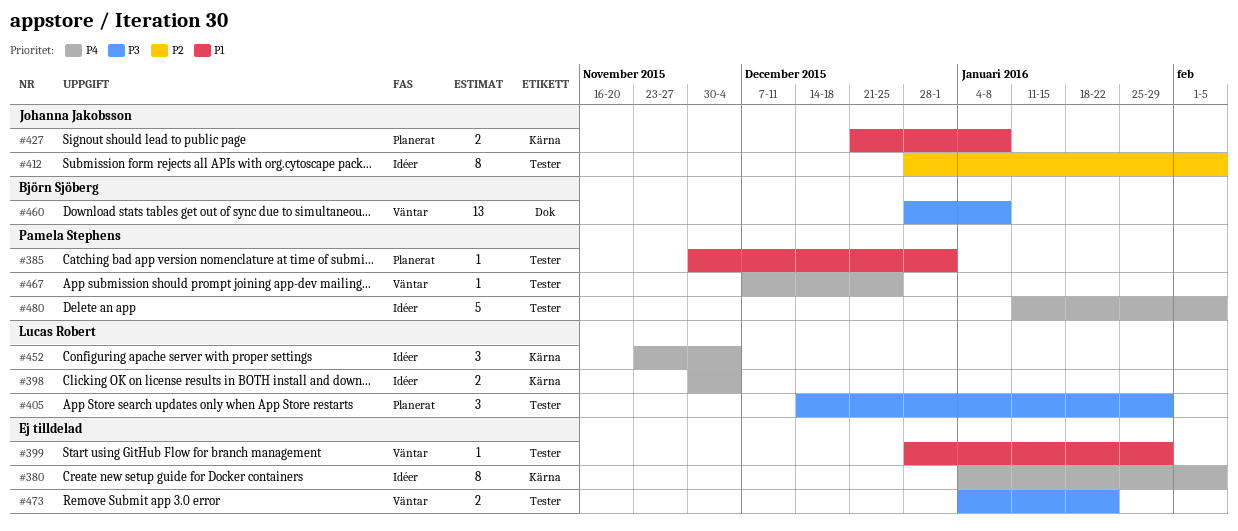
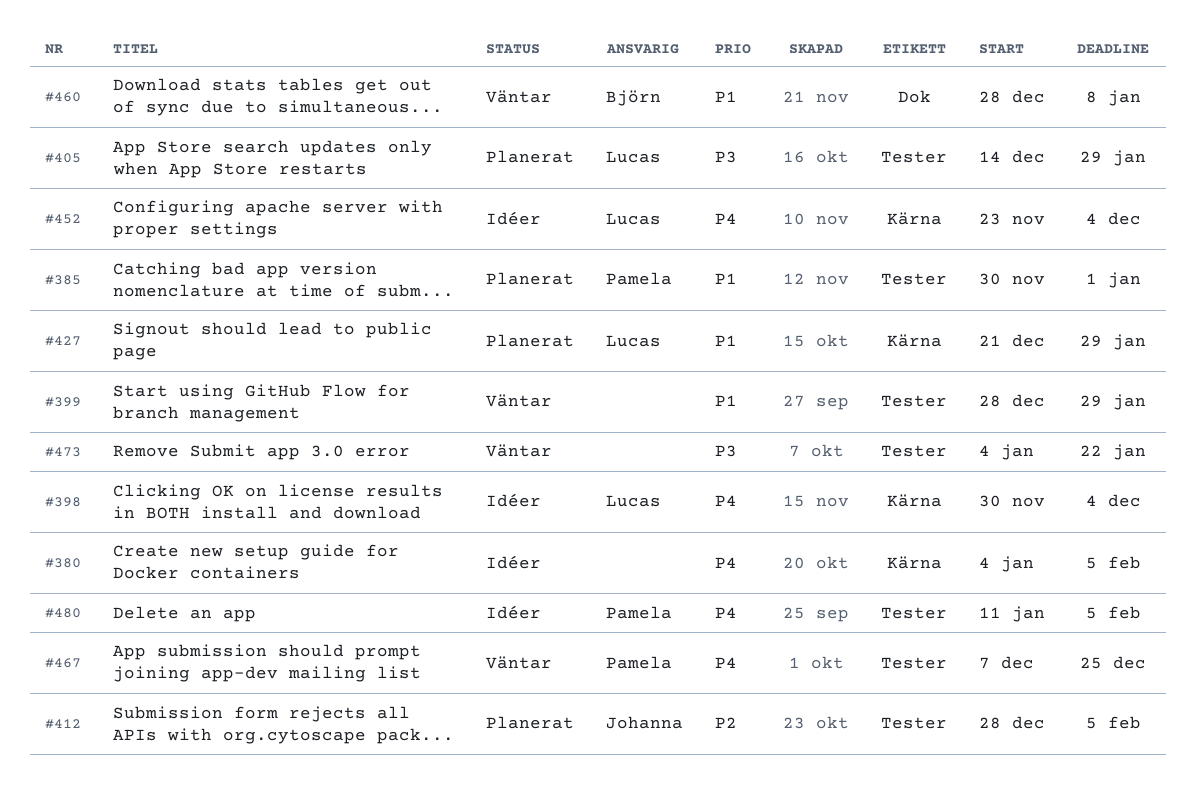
#412, status: Idéer -> Planerat
#427, owner: Johanna Jakobsson -> Lucas Robert
#427, due: Jan 8 -> Jan 29
#460, priority: P3 -> P1

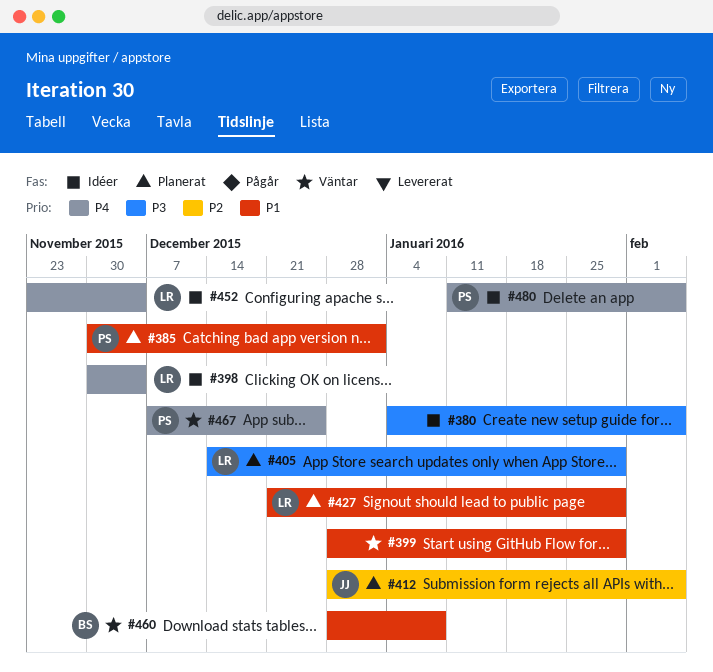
#380, priority: P4 -> P3
#473: present -> none

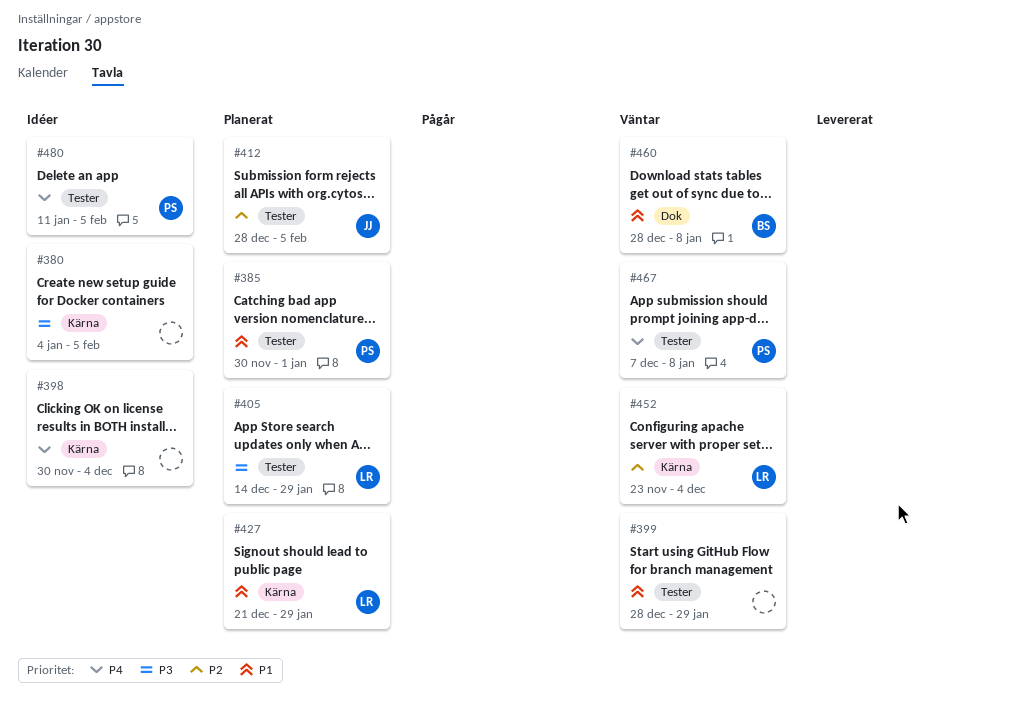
#398, owner: LR -> none
#452, status: Idéer -> Väntar
#452, priority: P4 -> P2
#467, due: Dec 25 -> Jan 8

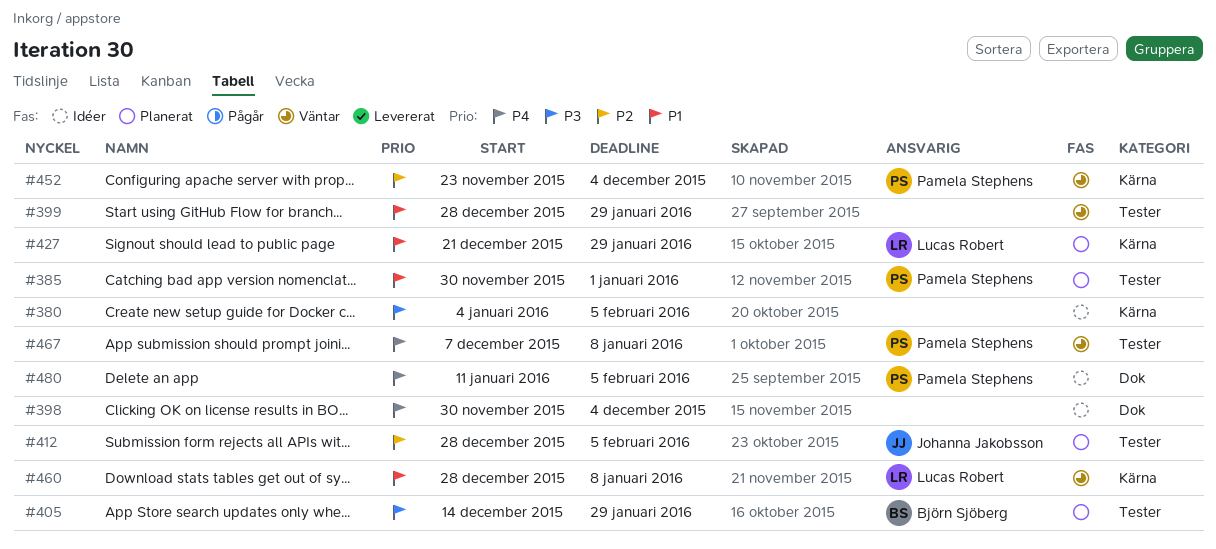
#398, label: Kärna -> Dok
#405, owner: Lucas Robert -> Björn Sjöberg
#452, owner: Lucas Robert -> Pamela Stephens
#460, owner: Björn Sjöberg -> Lucas Robert
#460, label: Dok -> Kärna
#480, label: Tester -> Dok

